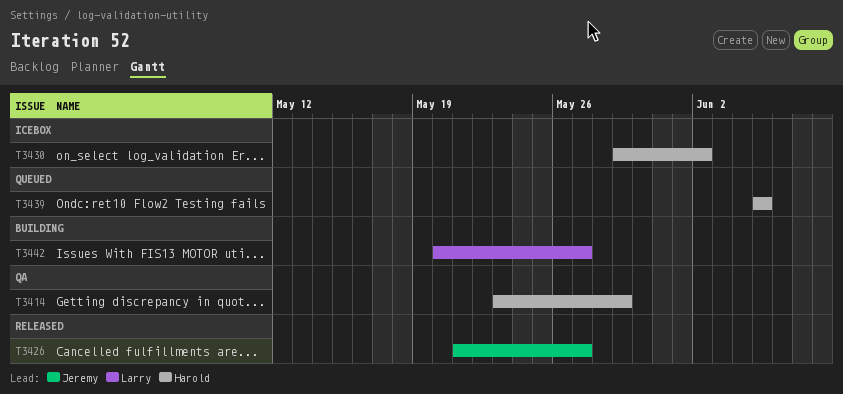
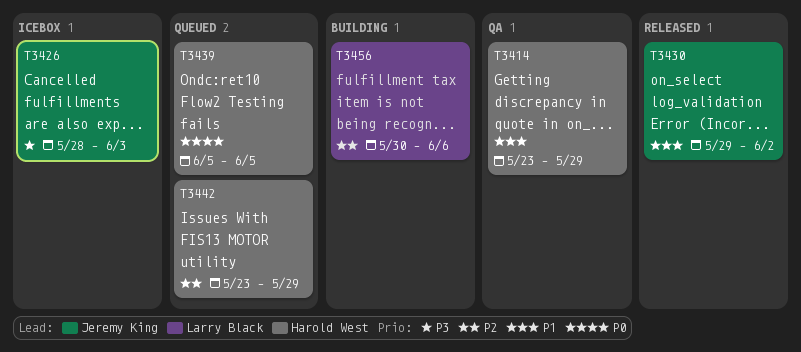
T3426, status: Released -> Icebox
T3426, start: May 21 -> May 28
T3426, due: May 27 -> Jun 3
T3430, status: Icebox -> Released
T3430, owner: Harold West -> Jeremy King
T3442, status: Building -> Queued
T3442, owner: Larry Black -> Harold West
T3442, start: May 20 -> May 23
T3442, due: May 27 -> May 29
T3456: none -> present

